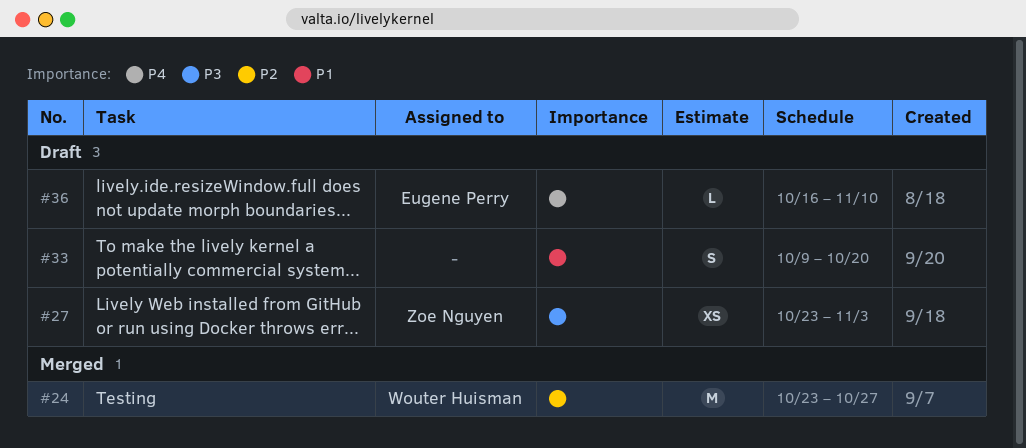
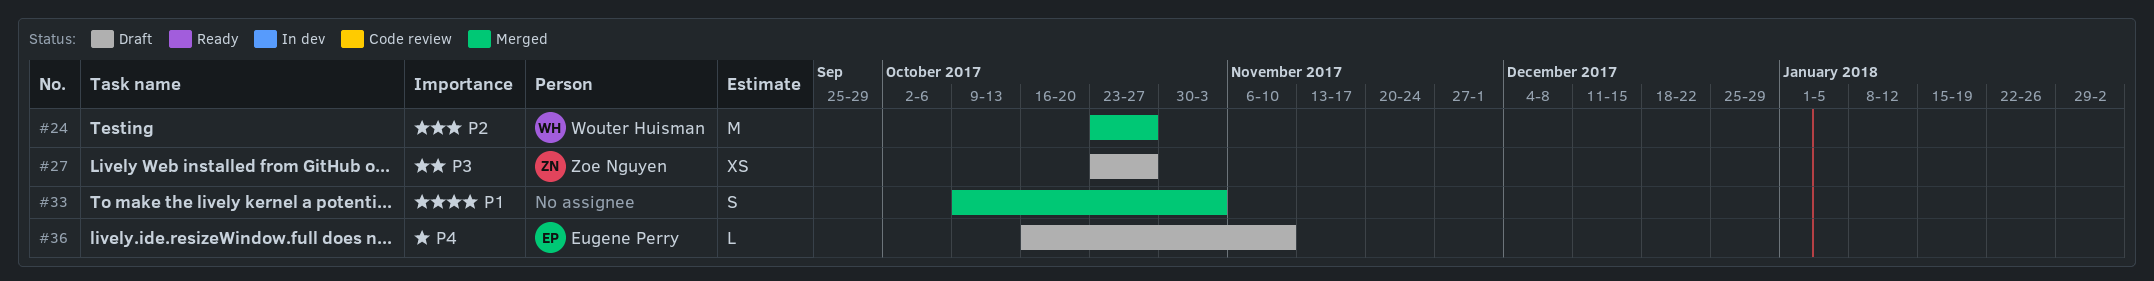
#27, due: Nov 3 -> Oct 27
#33, status: Draft -> Merged
#33, due: Oct 20 -> Nov 3

